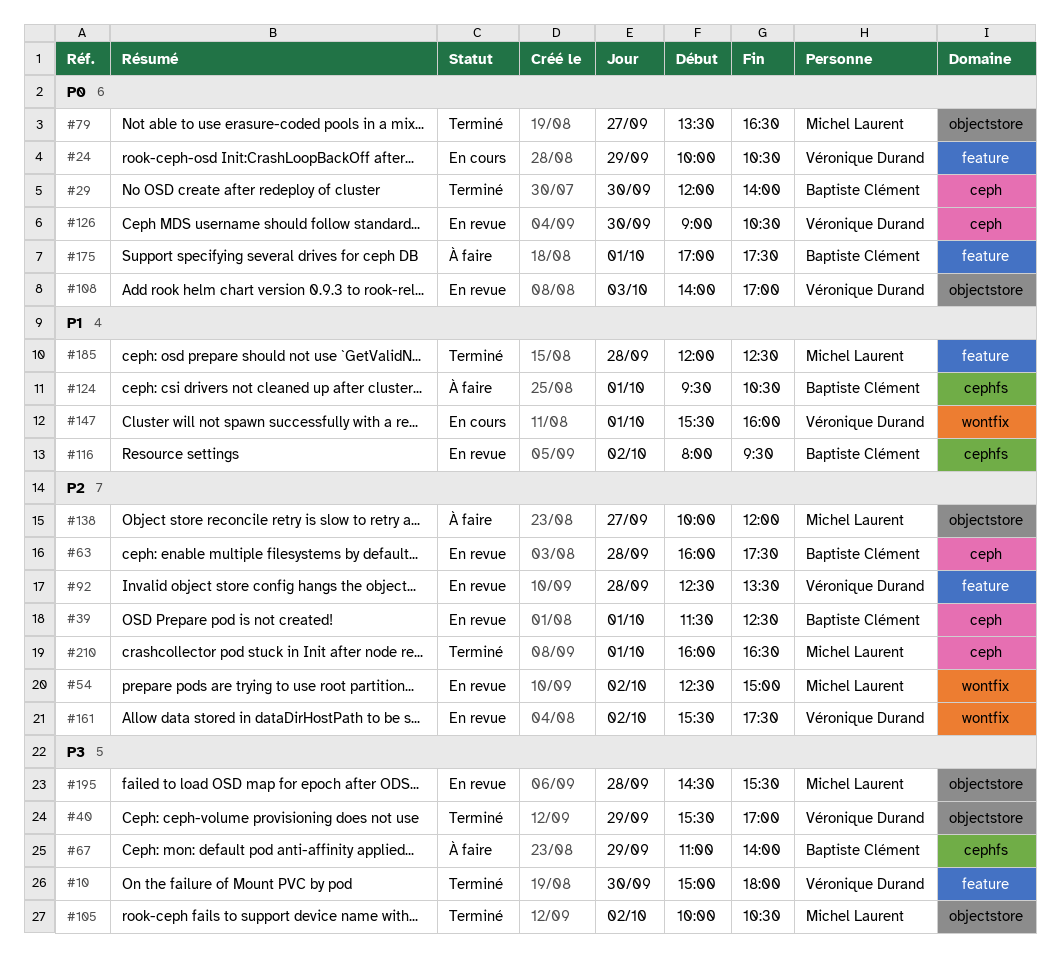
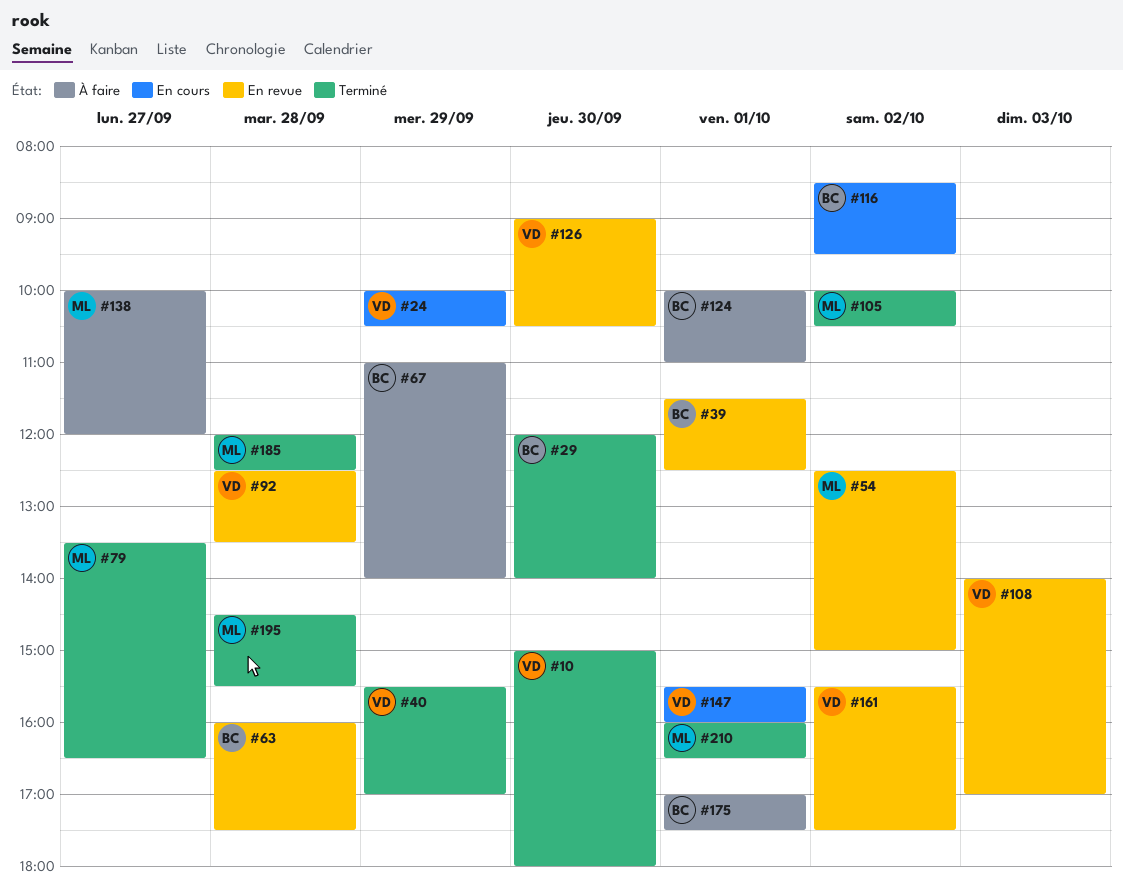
#116, status: En revue -> En cours
#116, begins: 08:00 -> 08:30
#124, begins: 09:30 -> 10:00
#124, ends: 10:30 -> 11:00
#195, status: En revue -> Terminé

